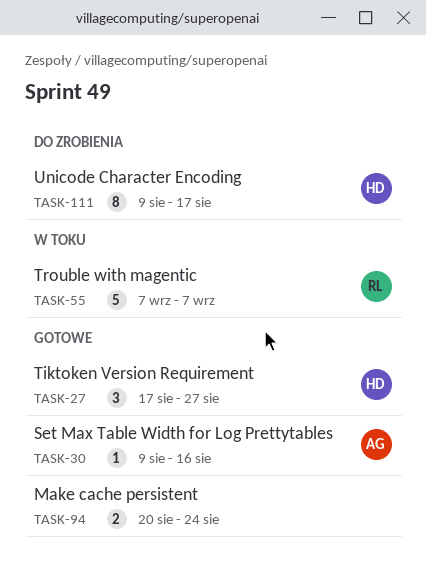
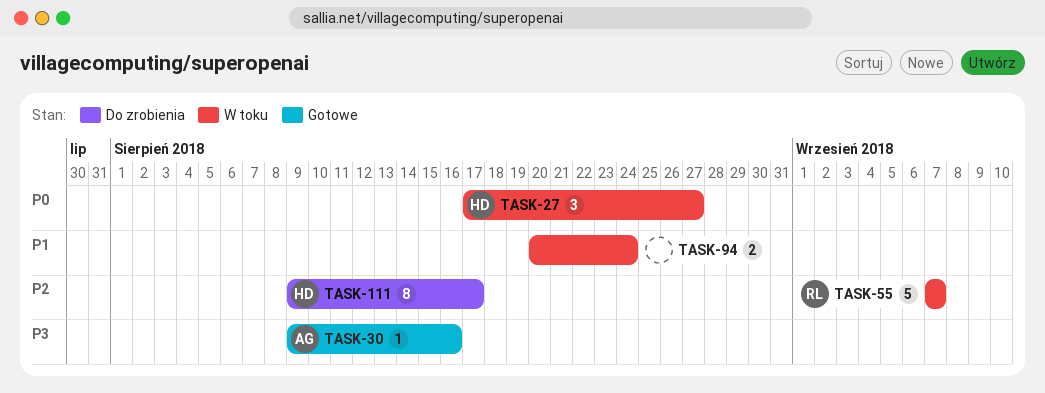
TASK-27, status: Gotowe -> W toku
TASK-94, status: Gotowe -> W toku

